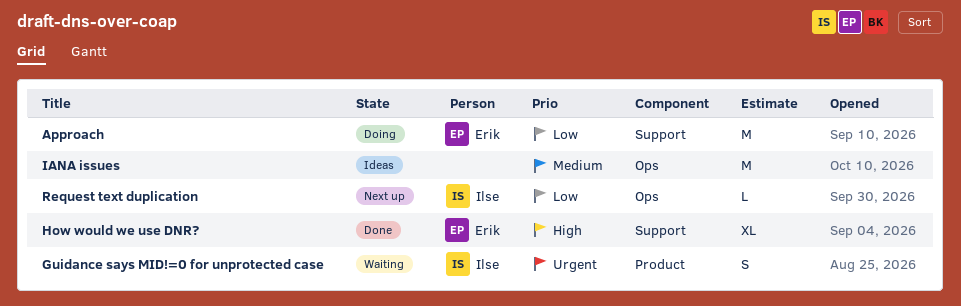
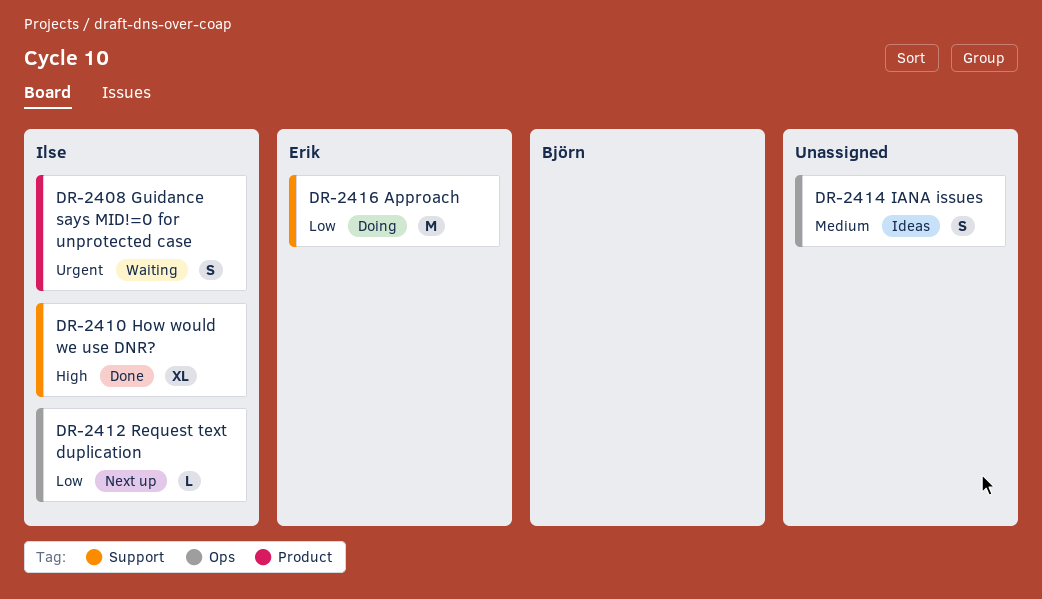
How would we use DNR?, owner: Erik -> Ilse
IANA issues, estimate: M -> S

